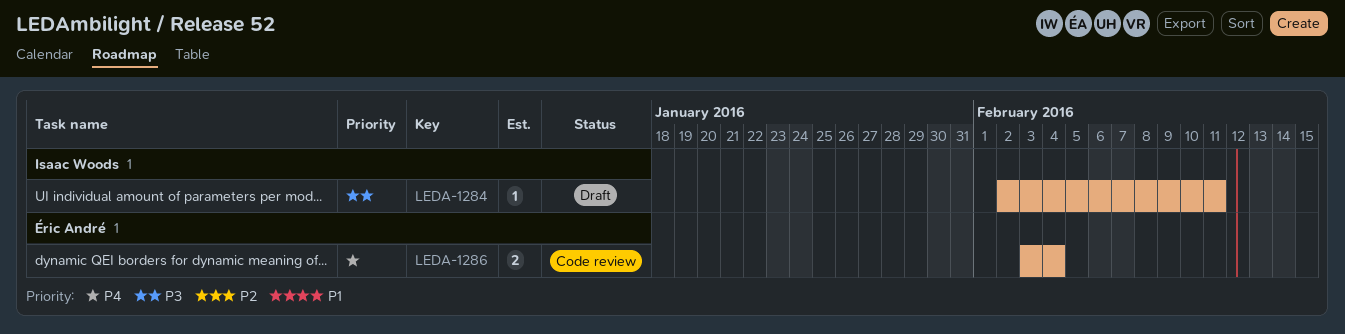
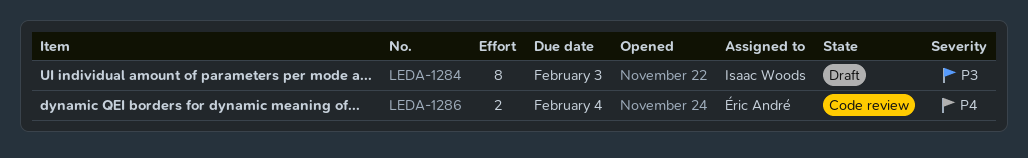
LEDA-1284, estimate: 1 -> 8
LEDA-1284, due: Feb 11 -> Feb 3

